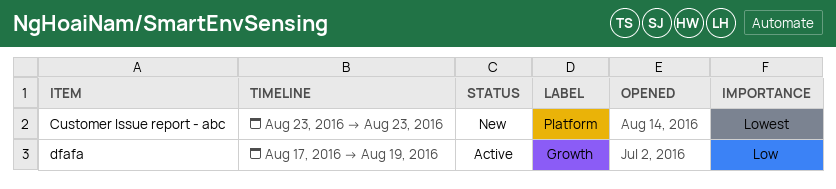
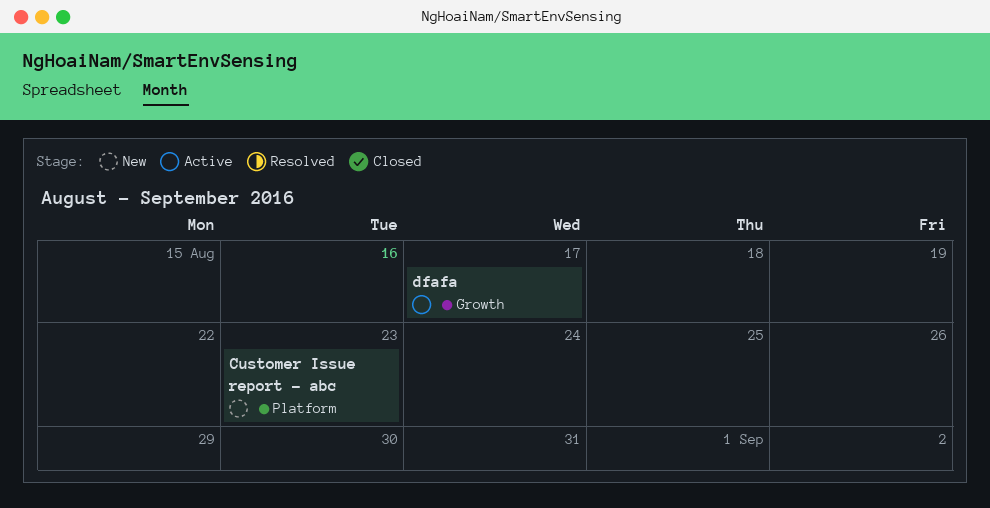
dfafa, due: Aug 19 -> Aug 17

